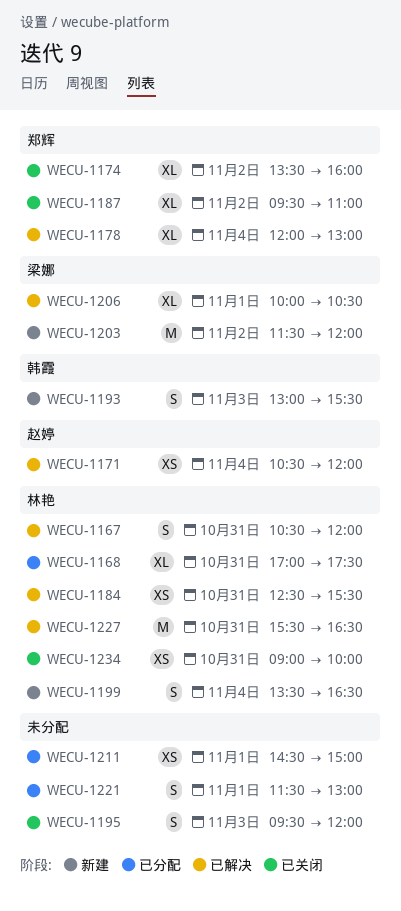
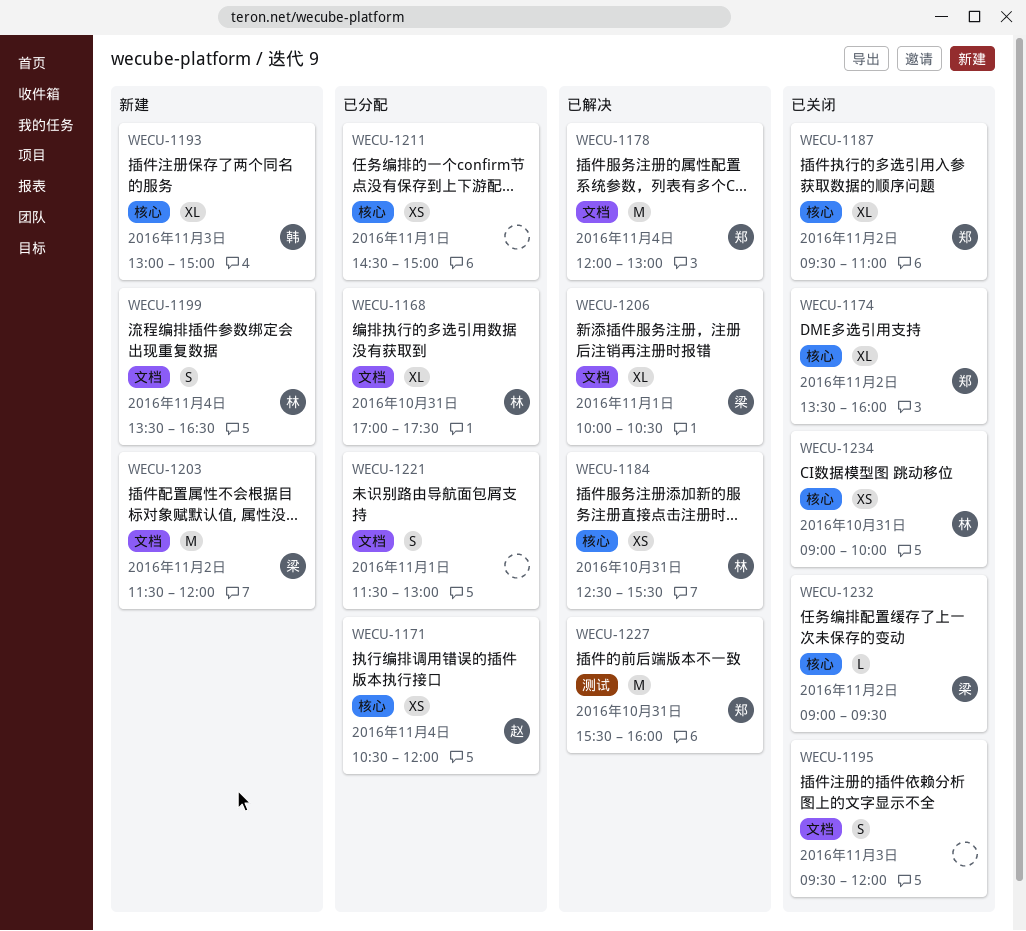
WECU-1167: present -> none
WECU-1171, status: 已解决 -> 已分配
WECU-1178, estimate: XL -> M
WECU-1193, estimate: S -> XL
WECU-1193, ends: 15:30 -> 15:00
WECU-1227, owner: 林艳 -> 郑辉
WECU-1227, ends: 16:30 -> 16:00
WECU-1232: none -> present

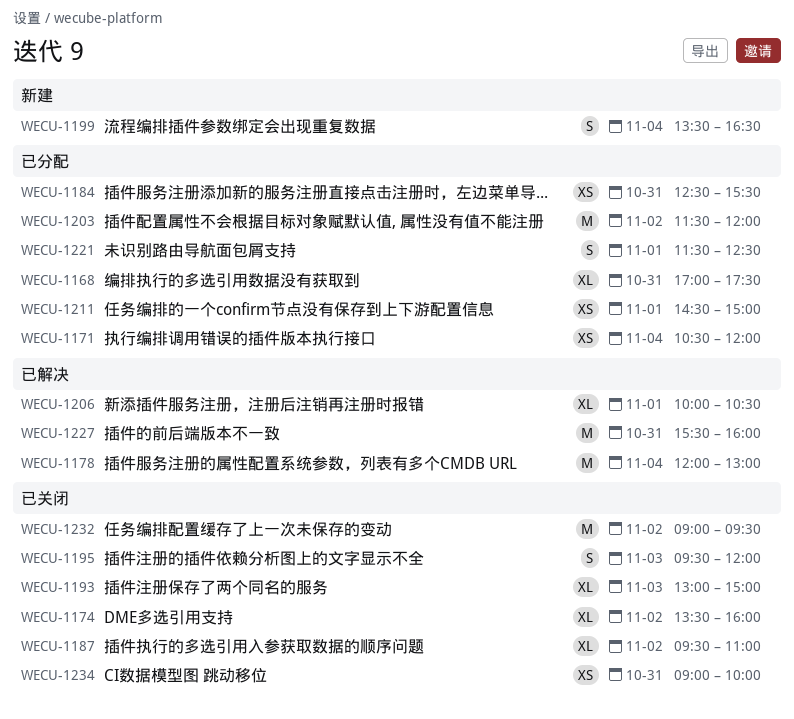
WECU-1184, status: 已解决 -> 已分配
WECU-1193, status: 新建 -> 已关闭
WECU-1203, status: 新建 -> 已分配
WECU-1221, ends: 13:00 -> 12:30
WECU-1232, estimate: L -> M

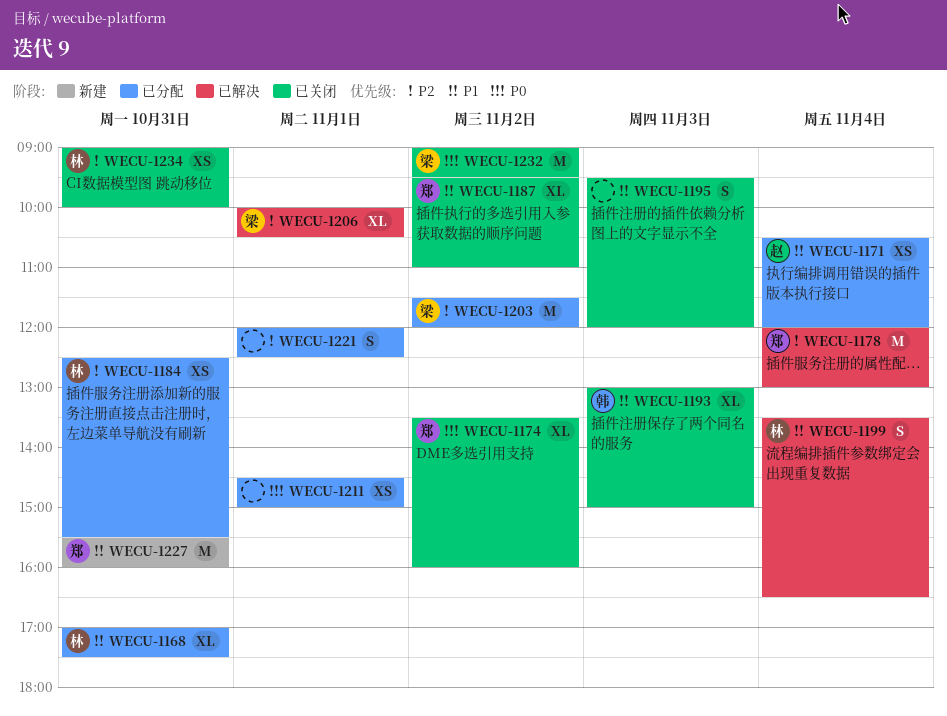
WECU-1199, status: 新建 -> 已解决
WECU-1221, begins: 11:30 -> 12:00
WECU-1227, status: 已解决 -> 新建

